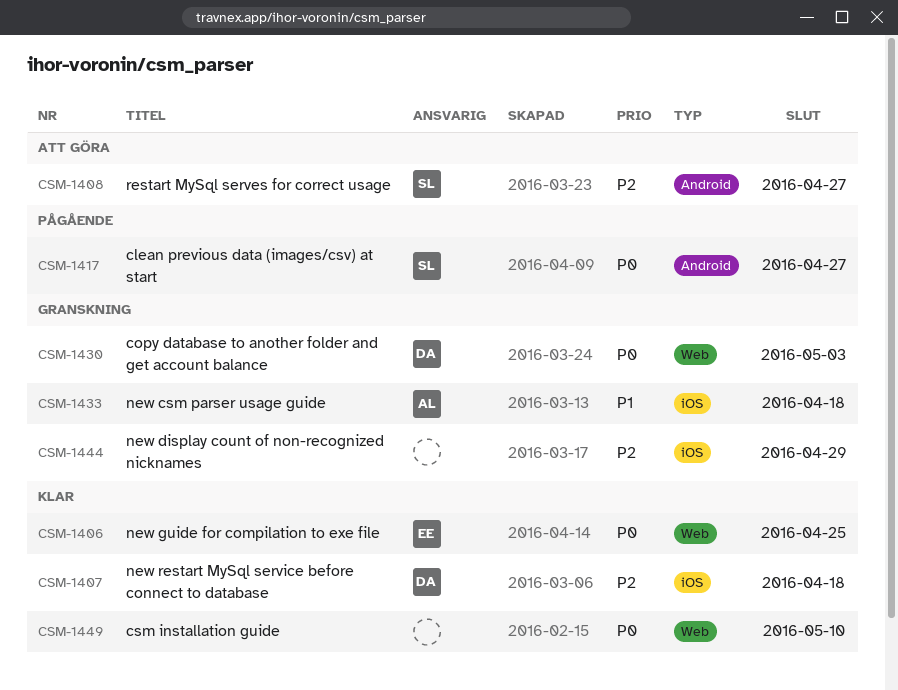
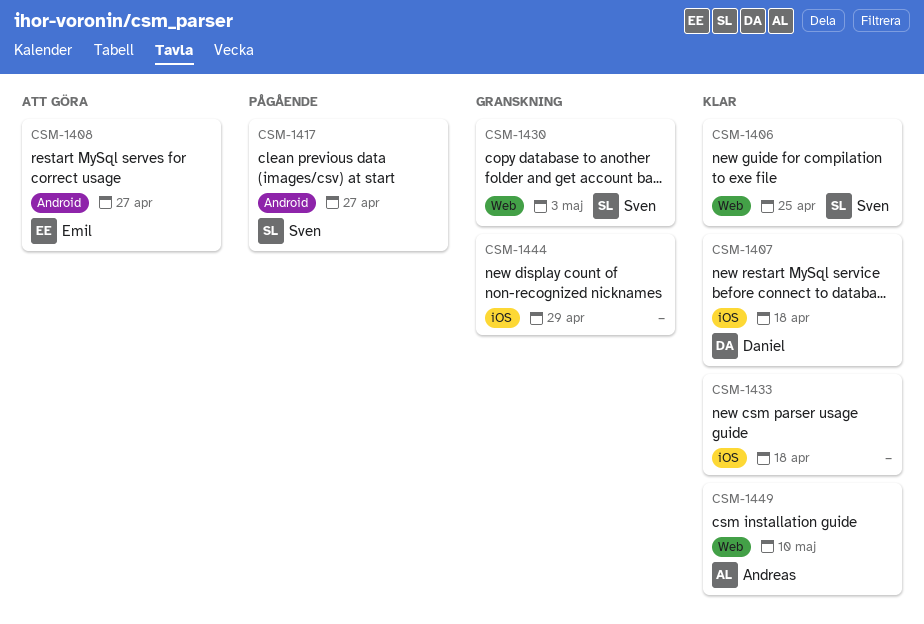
CSM-1406, owner: Emil -> Sven
CSM-1408, owner: Sven -> Emil
CSM-1430, owner: Daniel -> Sven
CSM-1433, status: Granskning -> Klar
CSM-1433, owner: Andreas -> none
CSM-1449, owner: none -> Andreas

